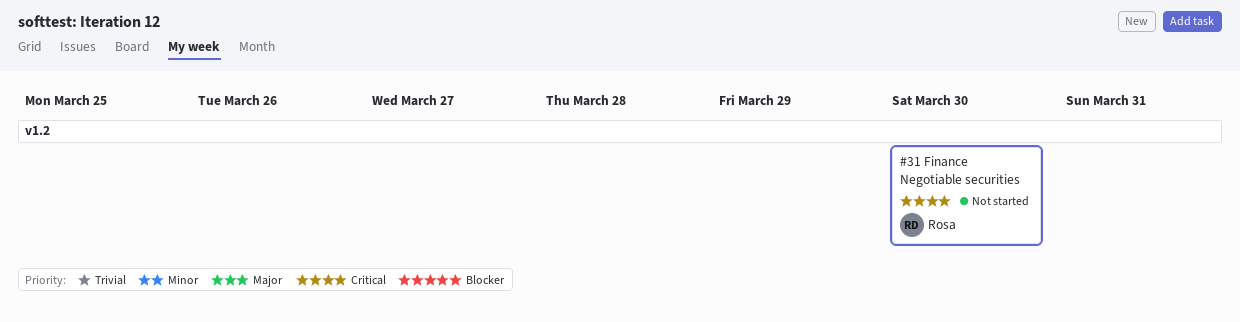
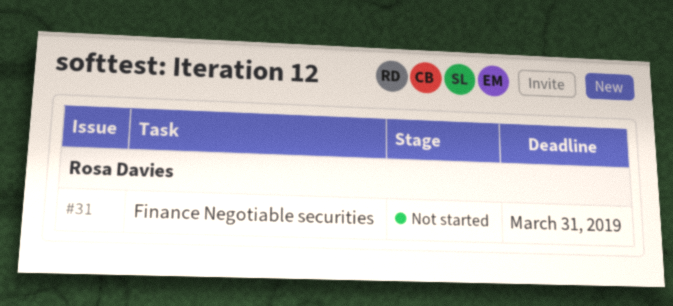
#31, due: Mar 30 -> Mar 31

